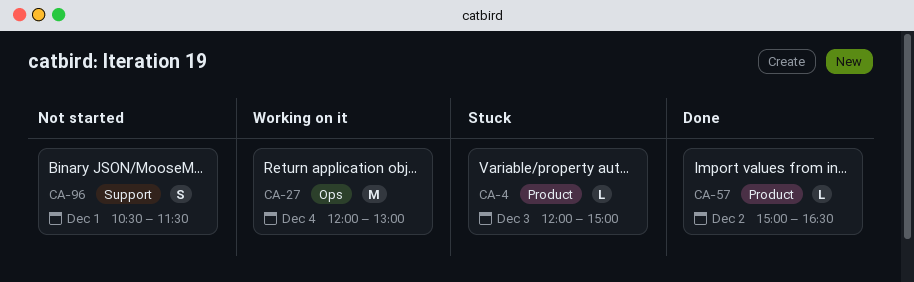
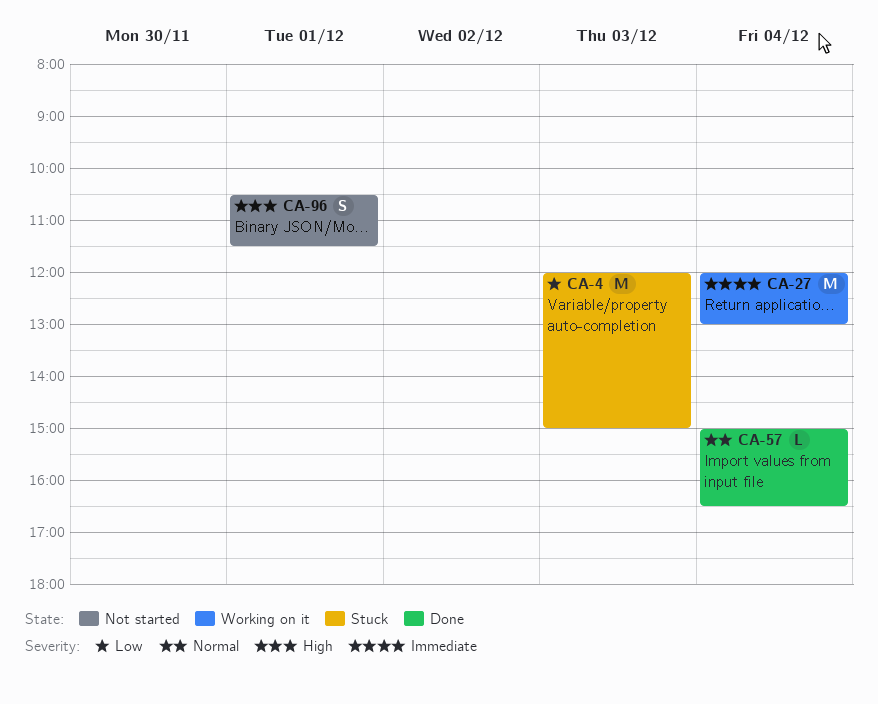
CA-4, estimate: L -> M
CA-57, day: Dec 2 -> Dec 4

